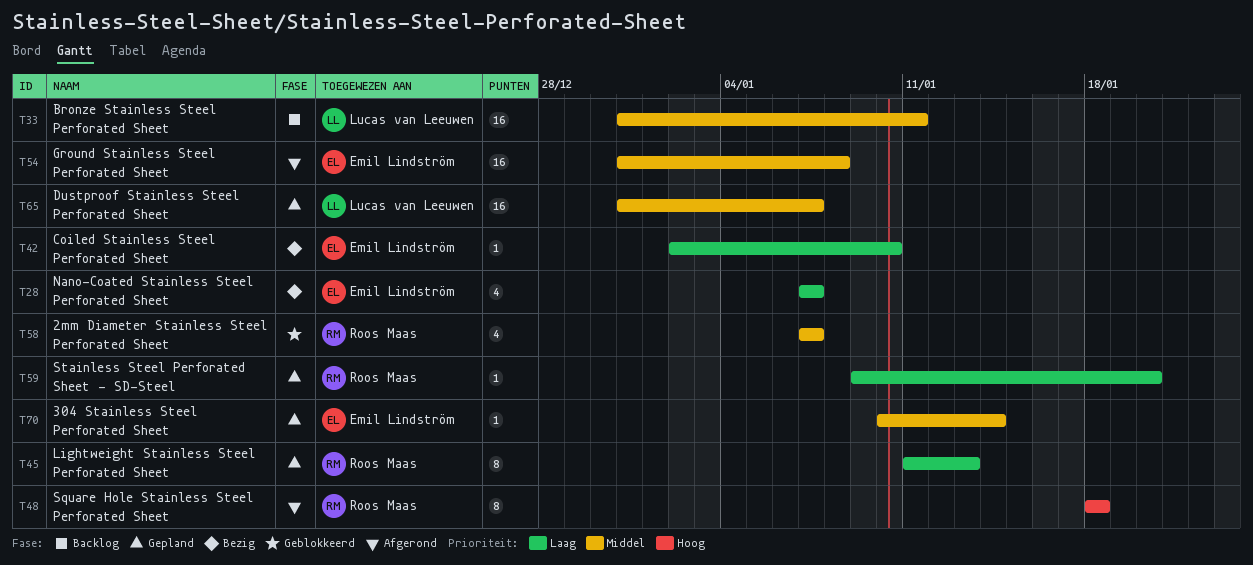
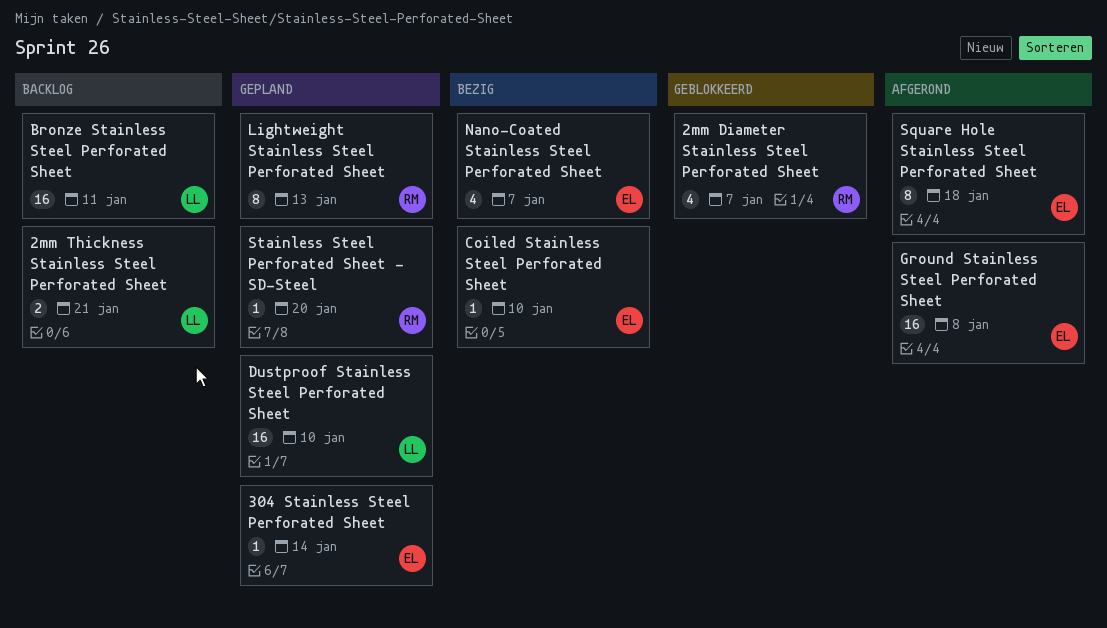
2mm Thickness Stainless Steel Perforated Sheet: none -> present
Dustproof Stainless Steel Perforated Sheet, due: Jan 7 -> Jan 10
Square Hole Stainless Steel Perforated Sheet, owner: Roos Maas -> Emil Lindström

